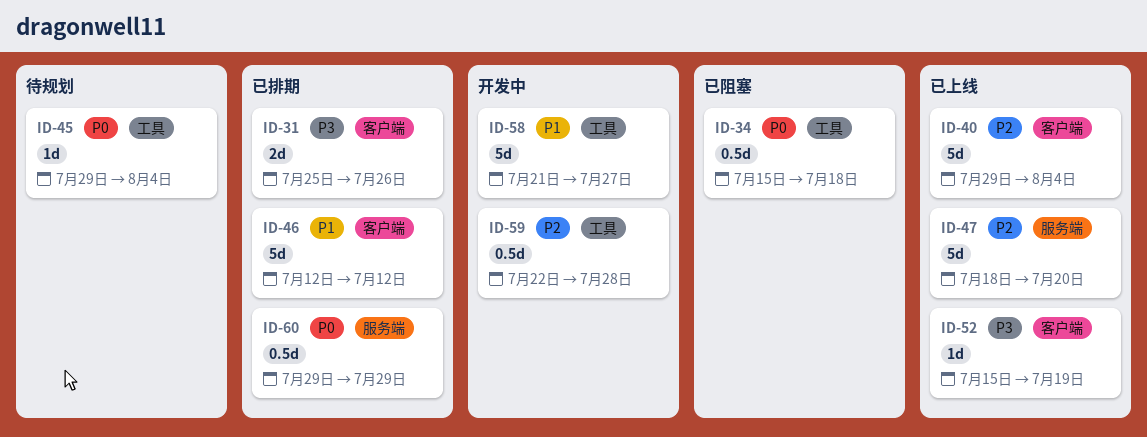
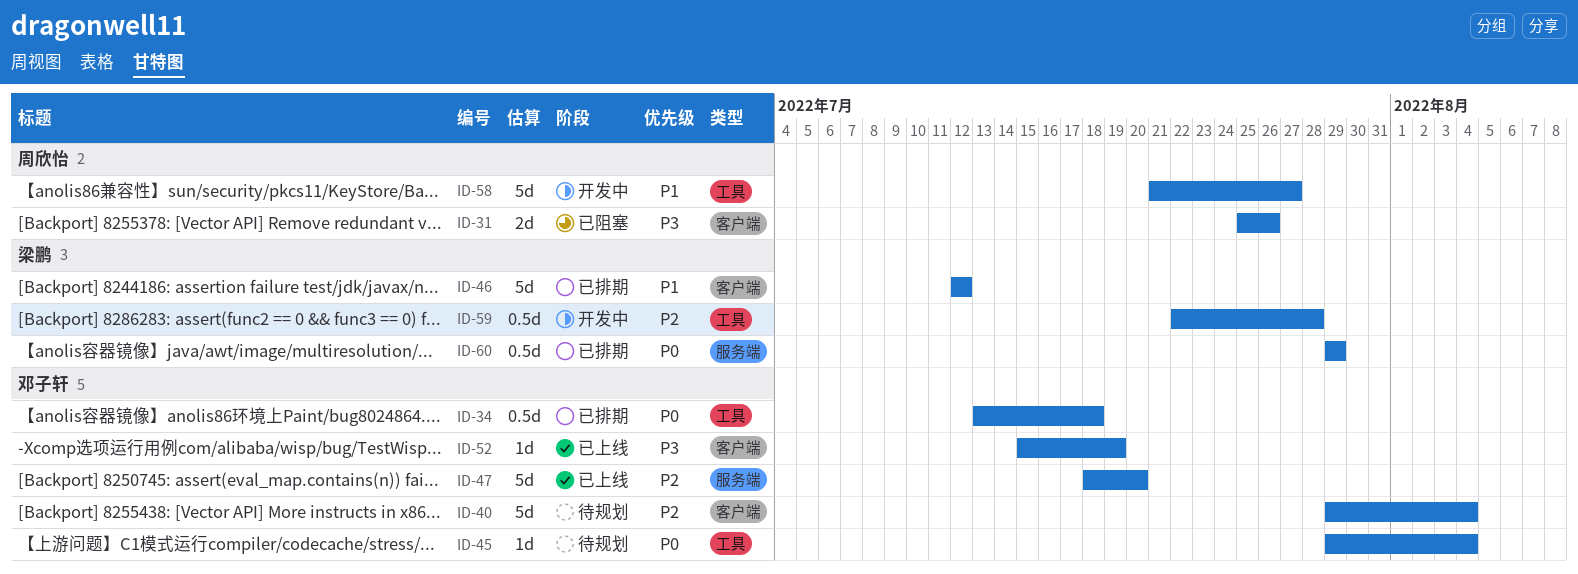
ID-31, status: 已排期 -> 已阻塞
ID-34, status: 已阻塞 -> 已排期
ID-34, start: Jul 15 -> Jul 13
ID-40, status: 已上线 -> 待规划

